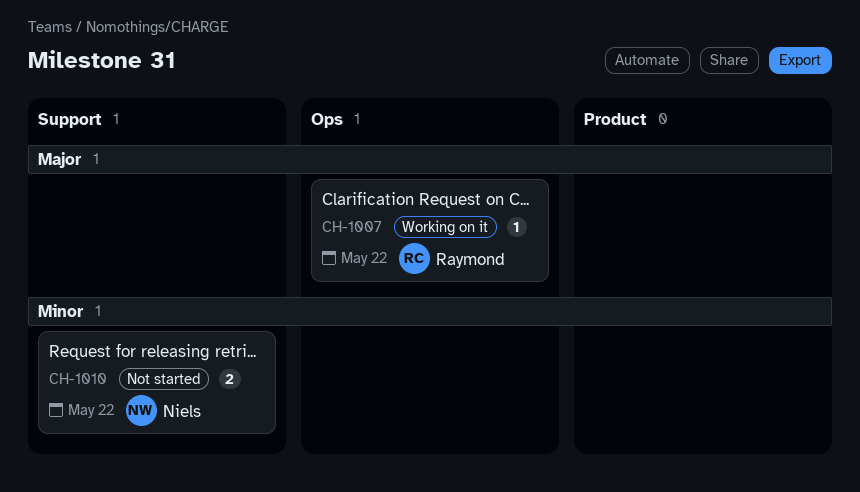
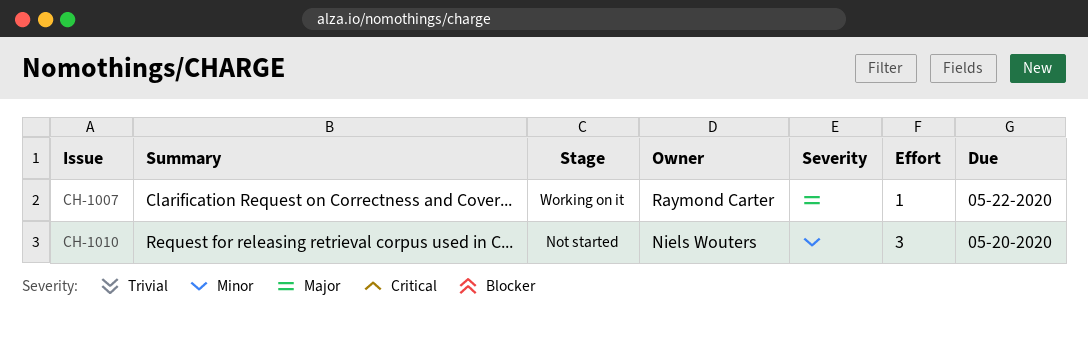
CH-1010, estimate: 2 -> 3
CH-1010, due: May 22 -> May 20

